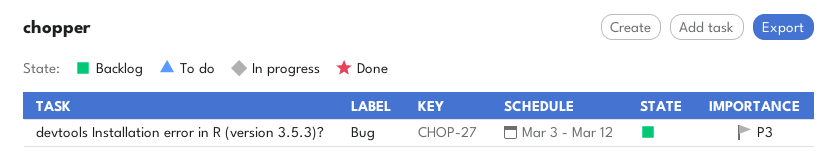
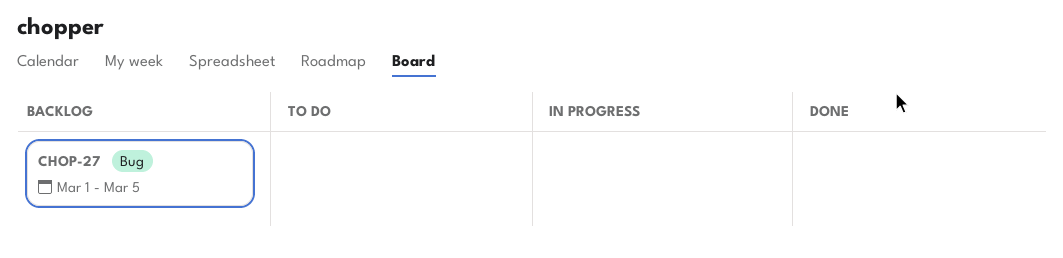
CHOP-27, start: Mar 3 -> Mar 1
CHOP-27, due: Mar 12 -> Mar 5

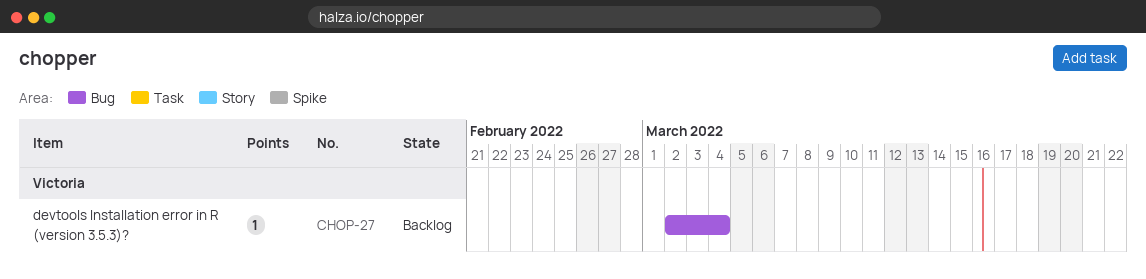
CHOP-27, start: Mar 1 -> Mar 2
CHOP-27, due: Mar 5 -> Mar 4

